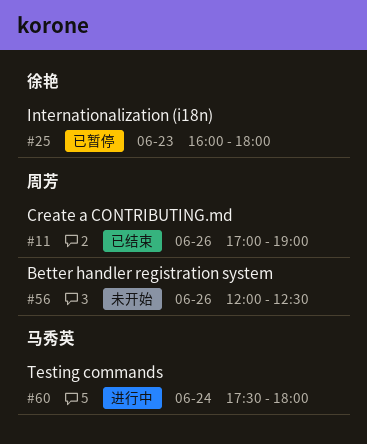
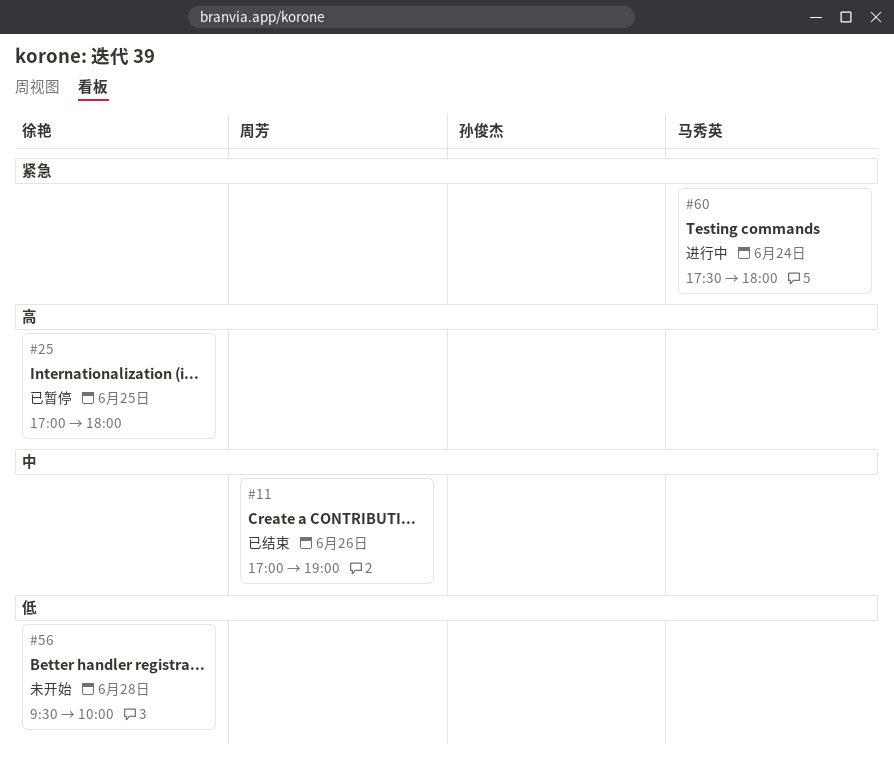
#25, day: Jun 23 -> Jun 25
#25, begins: 16:00 -> 17:00
#56, owner: 周芳 -> 徐艳
#56, day: Jun 26 -> Jun 28
#56, begins: 12:00 -> 09:30
#56, ends: 12:30 -> 10:00

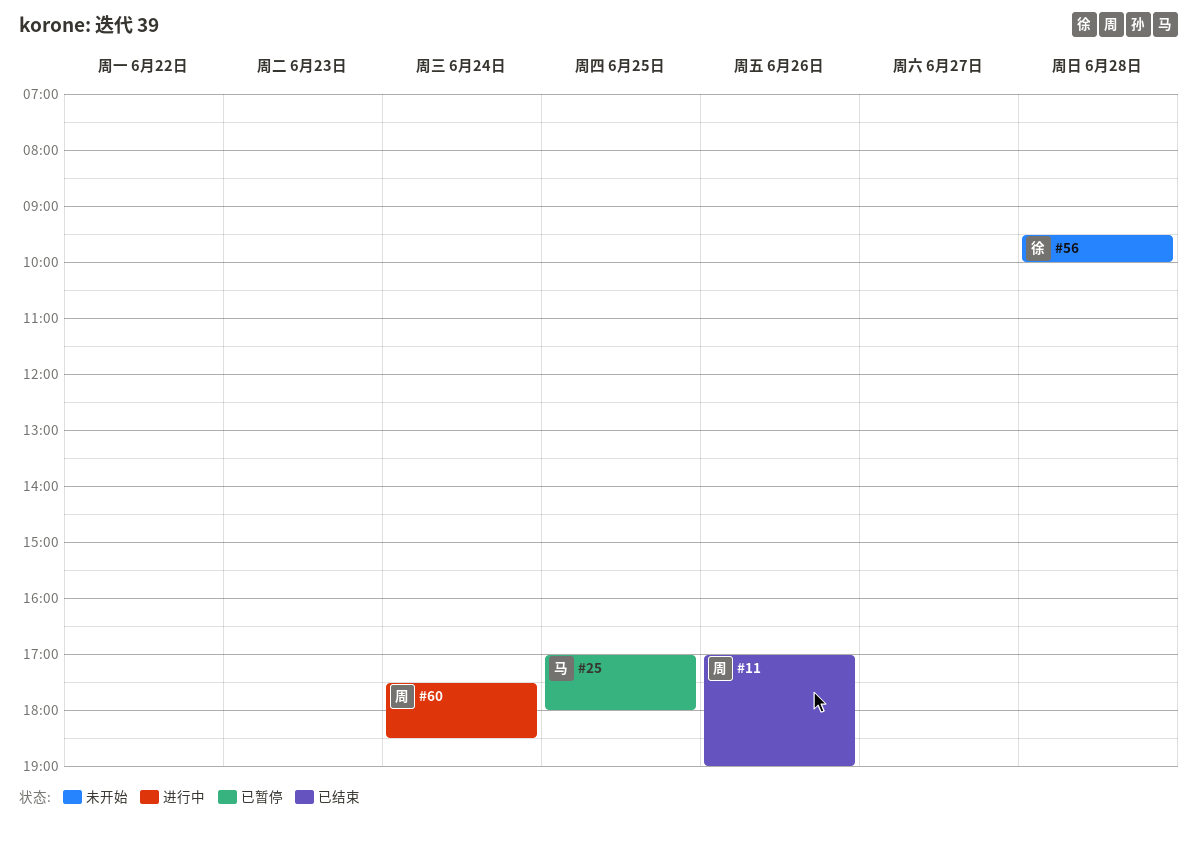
#25, owner: 徐艳 -> 马秀英
#60, owner: 马秀英 -> 周芳
#60, ends: 18:00 -> 18:30

